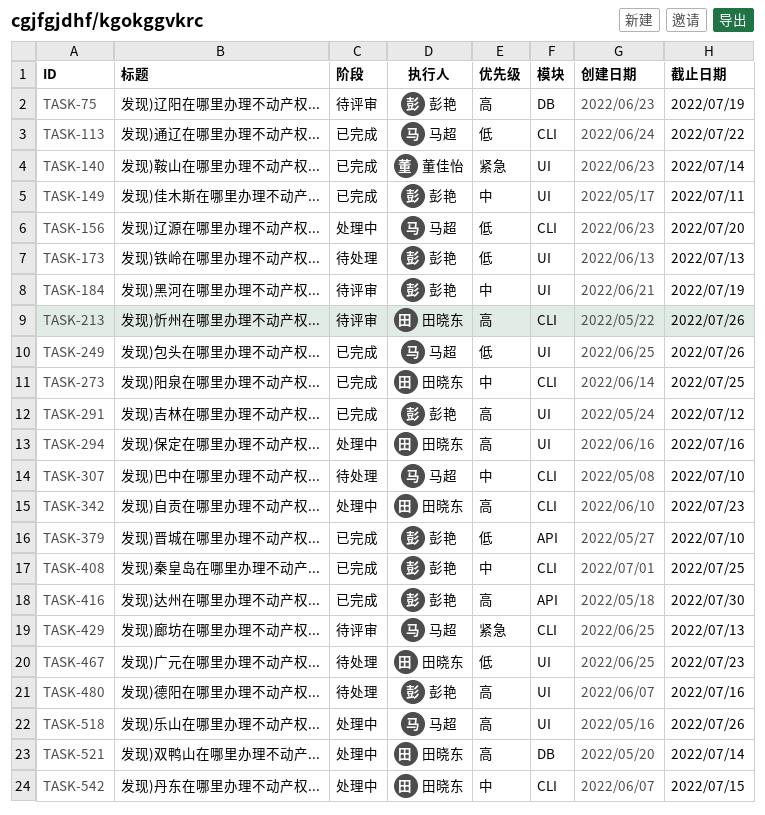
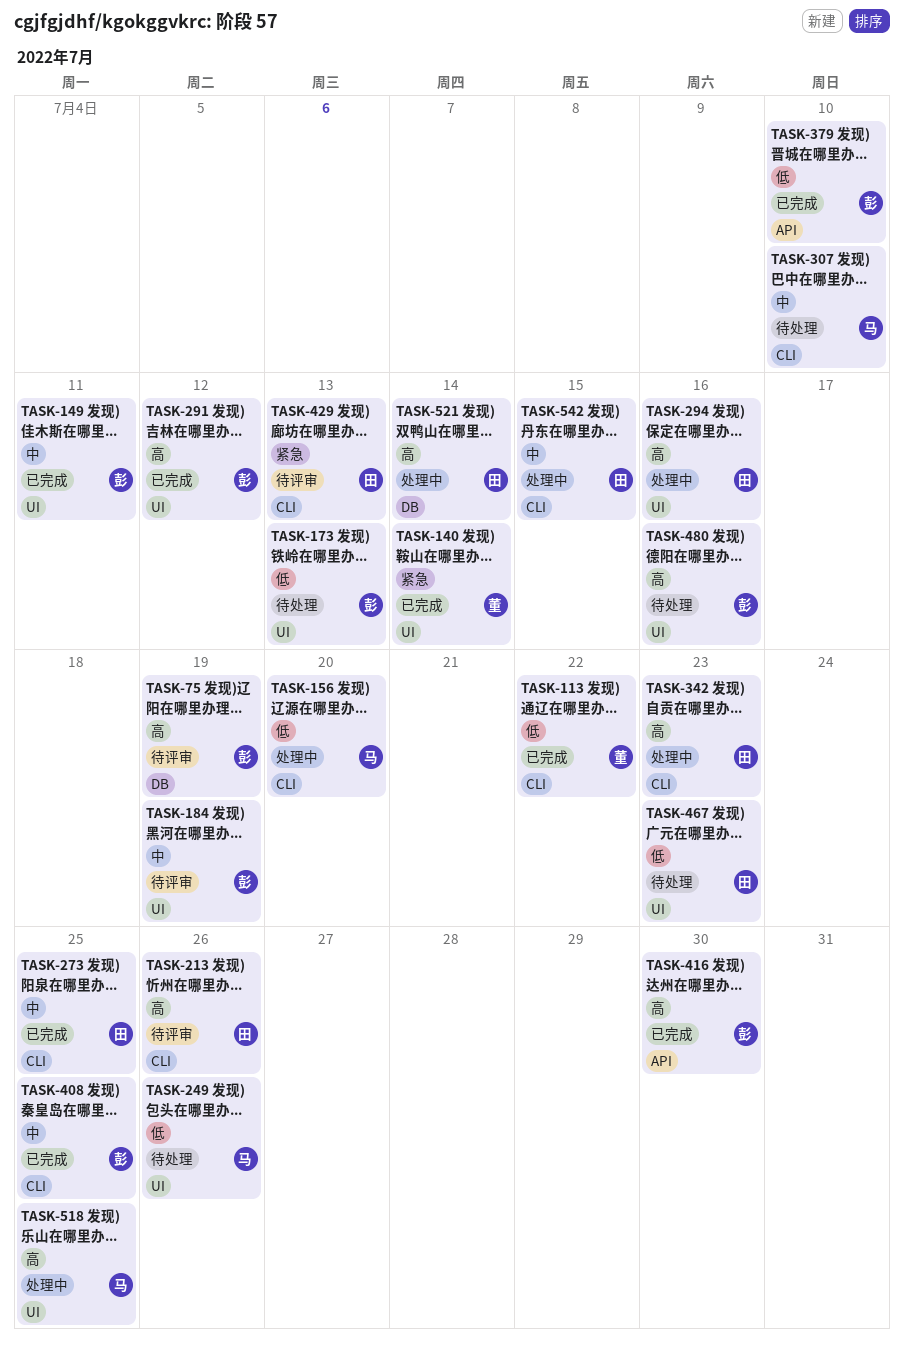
TASK-113, owner: 马超 -> 董佳怡
TASK-249, status: 已完成 -> 待处理
TASK-429, owner: 马超 -> 田晓东
TASK-518, due: Jul 26 -> Jul 25

